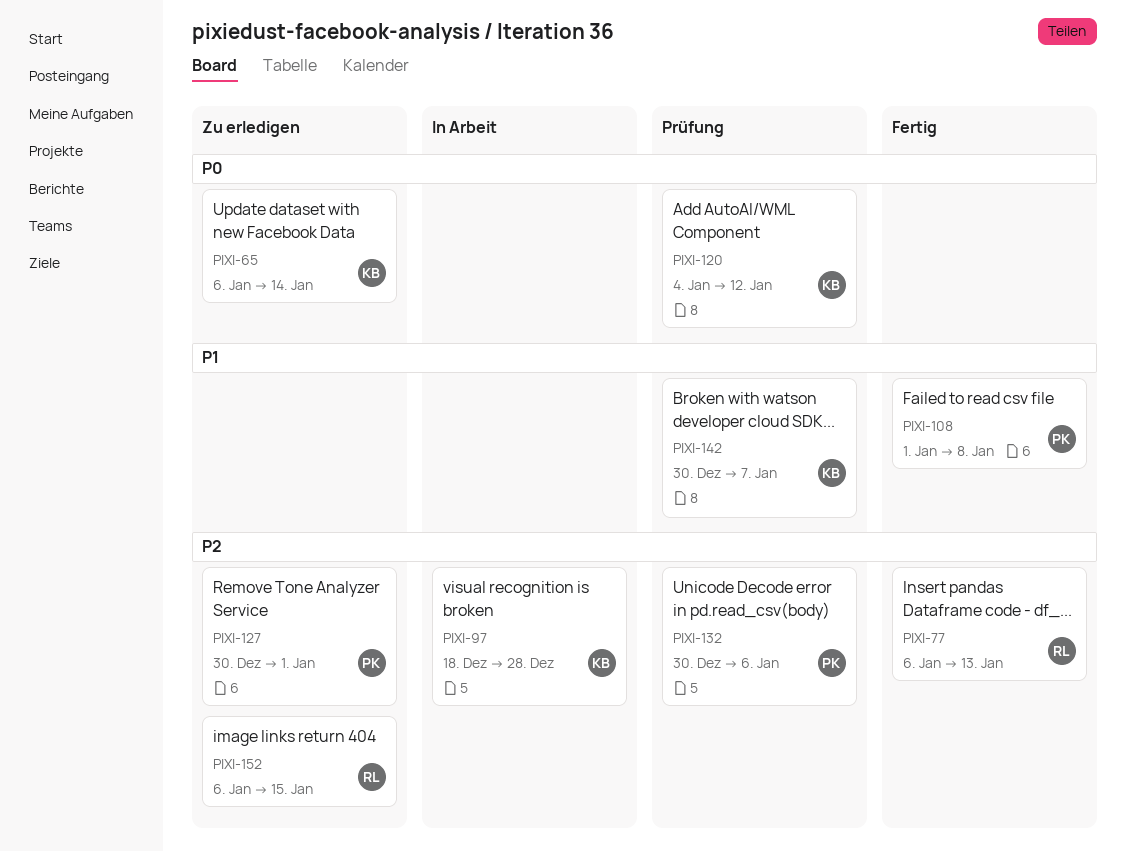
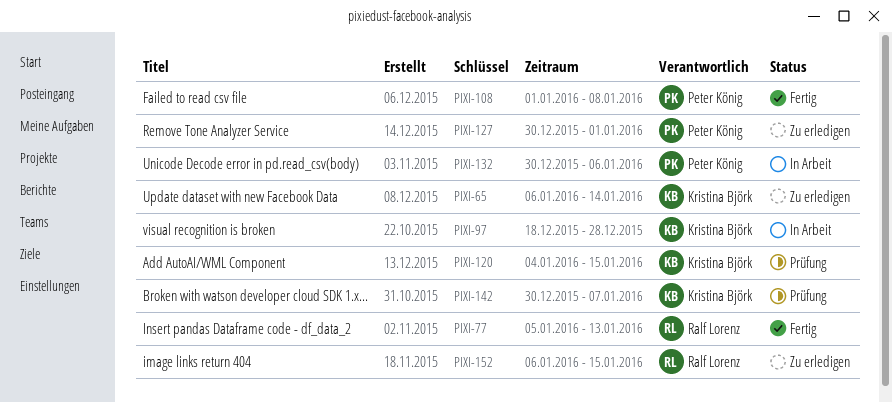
PIXI-77, start: Jan 6 -> Jan 5
PIXI-120, due: Jan 12 -> Jan 15
PIXI-132, status: Prüfung -> In Arbeit

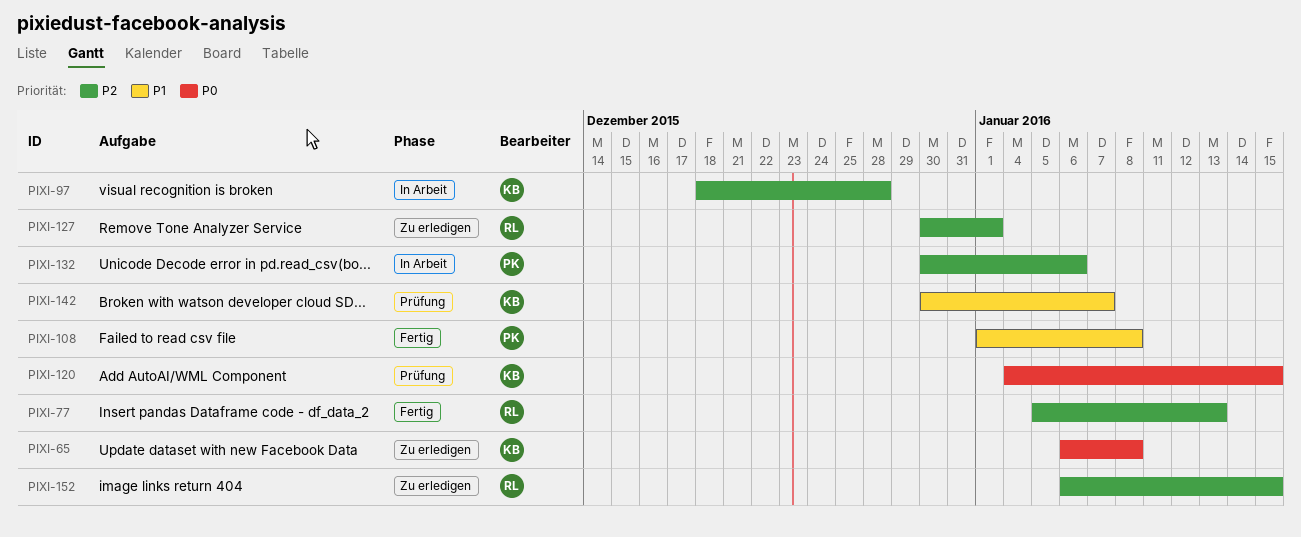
PIXI-65, due: Jan 14 -> Jan 8
PIXI-127, owner: Peter König -> Ralf Lorenz

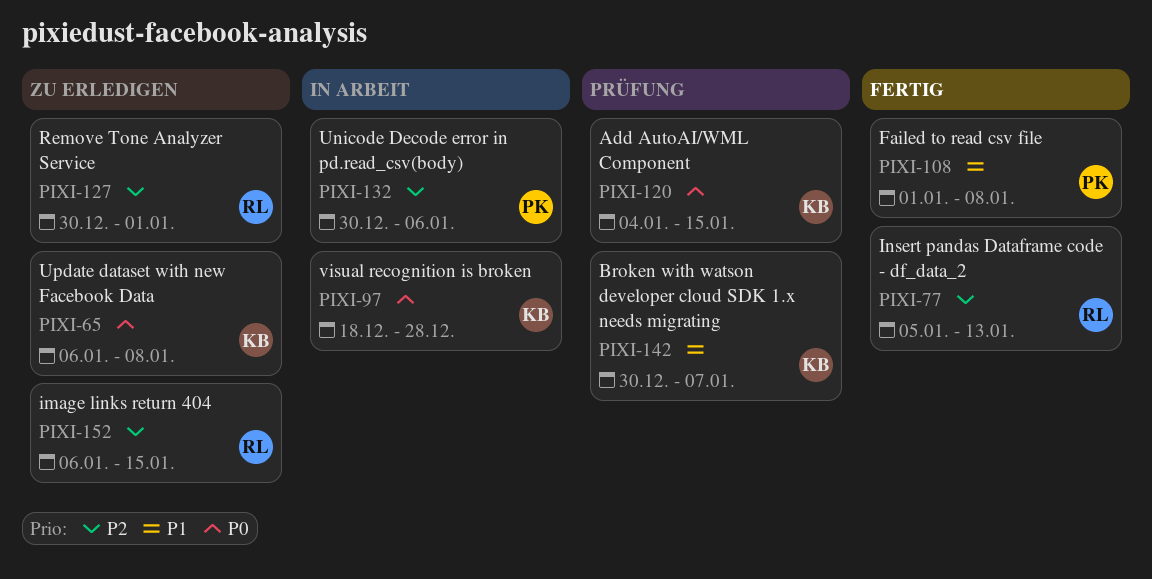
PIXI-97, priority: P2 -> P0

